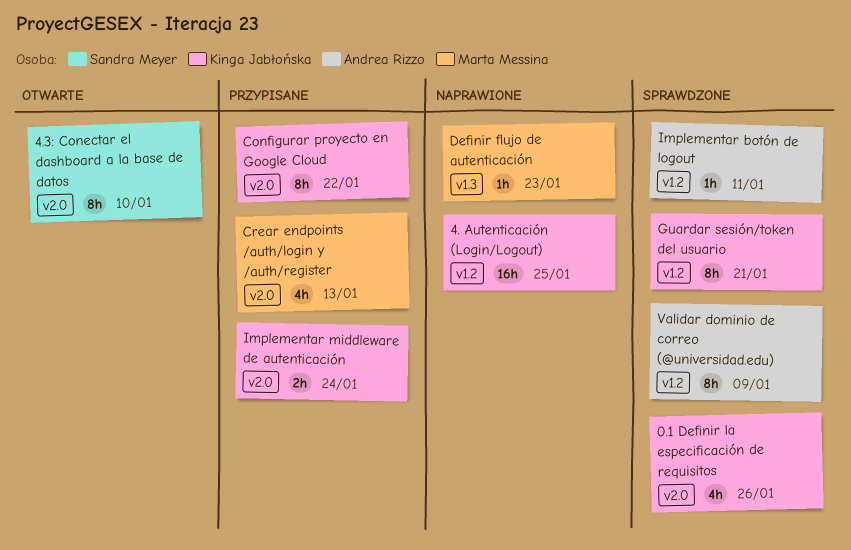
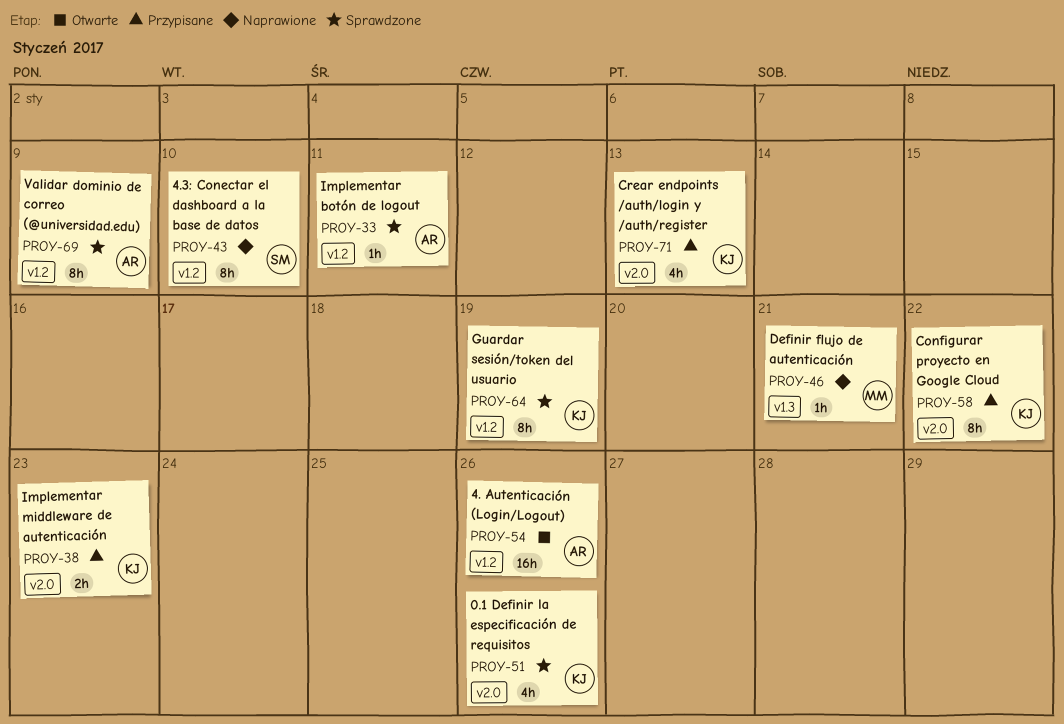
4. Autenticación (Login/Logout), status: Naprawione -> Otwarte
4. Autenticación (Login/Logout), owner: Kinga Jabłońska -> Andrea Rizzo
4. Autenticación (Login/Logout), due: Jan 25 -> Jan 26
4.3: Conectar el dashboard a la base de datos, status: Otwarte -> Naprawione
4.3: Conectar el dashboard a la base de datos, label: v2.0 -> v1.2
Crear endpoints /auth/login y /auth/register, owner: Marta Messina -> Kinga Jabłońska
Definir flujo de autenticación, due: Jan 23 -> Jan 21
Guardar sesión/token del usuario, due: Jan 21 -> Jan 19
Implementar middleware de autenticación, due: Jan 24 -> Jan 23

